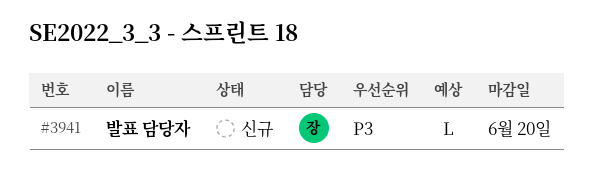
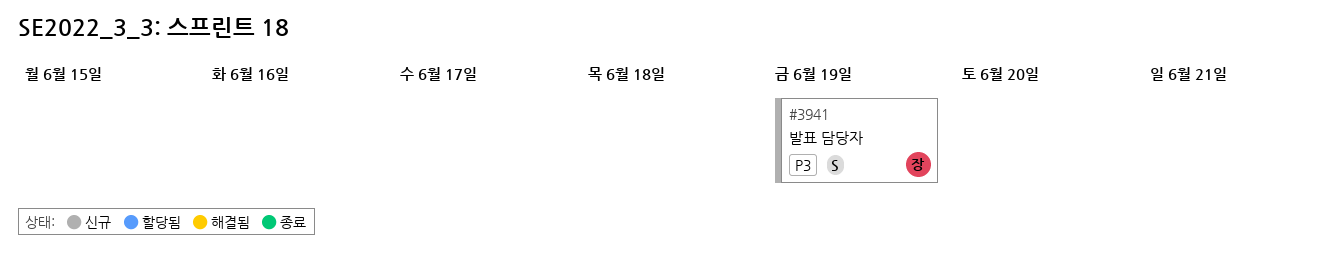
#3941, estimate: L -> S
#3941, due: Jun 20 -> Jun 19

